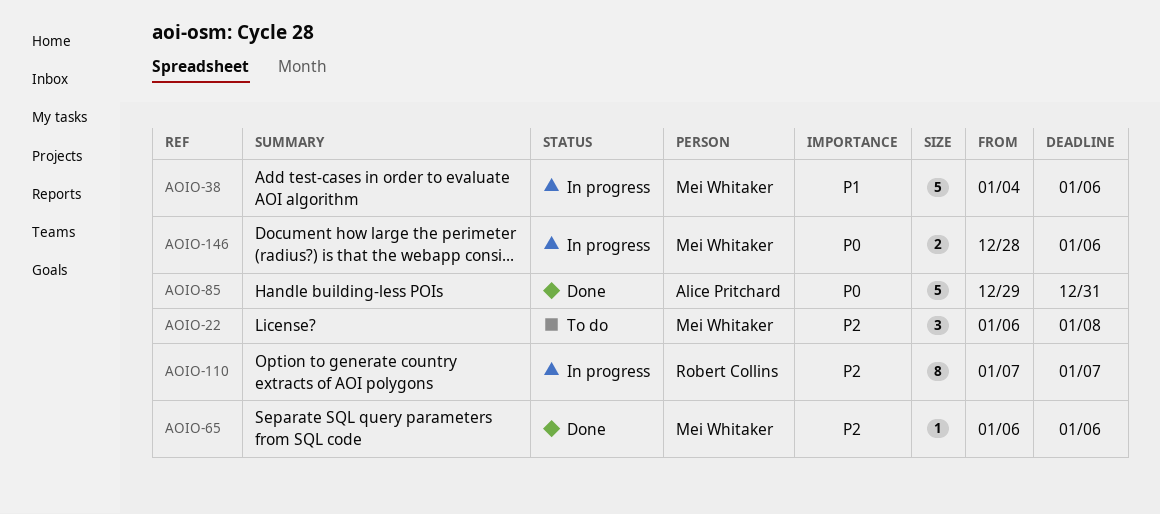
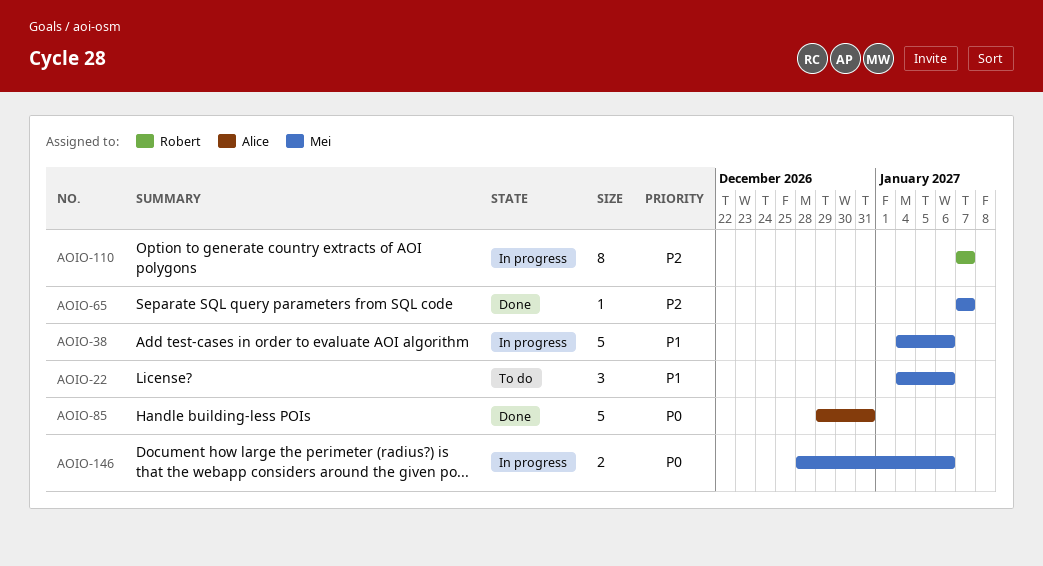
AOIO-22, priority: P2 -> P1
AOIO-22, start: Jan 6 -> Jan 4
AOIO-22, due: Jan 8 -> Jan 6
AOIO-65, start: Jan 6 -> Jan 7
AOIO-65, due: Jan 6 -> Jan 7

